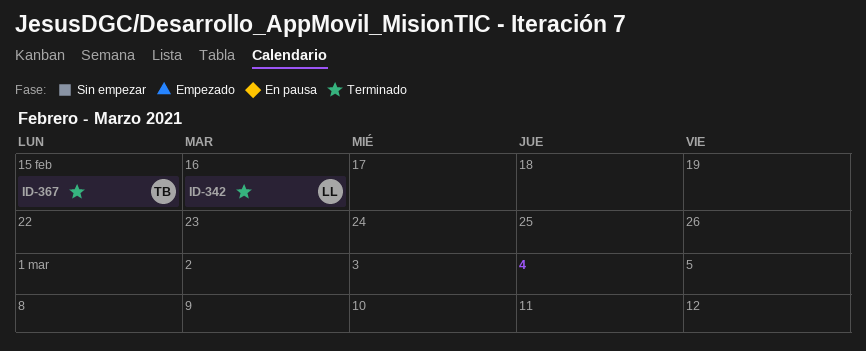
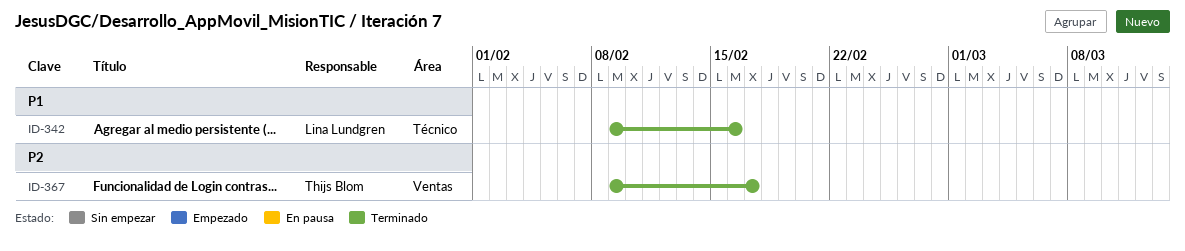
ID-367, due: Feb 15 -> Feb 17

